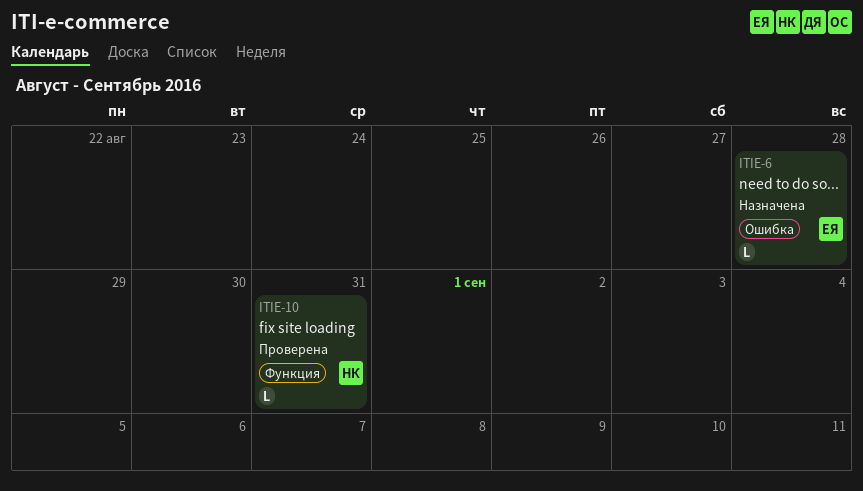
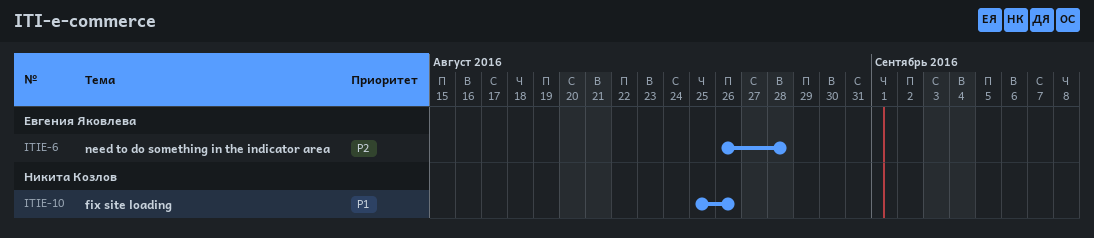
ITIE-10, due: Aug 31 -> Aug 26

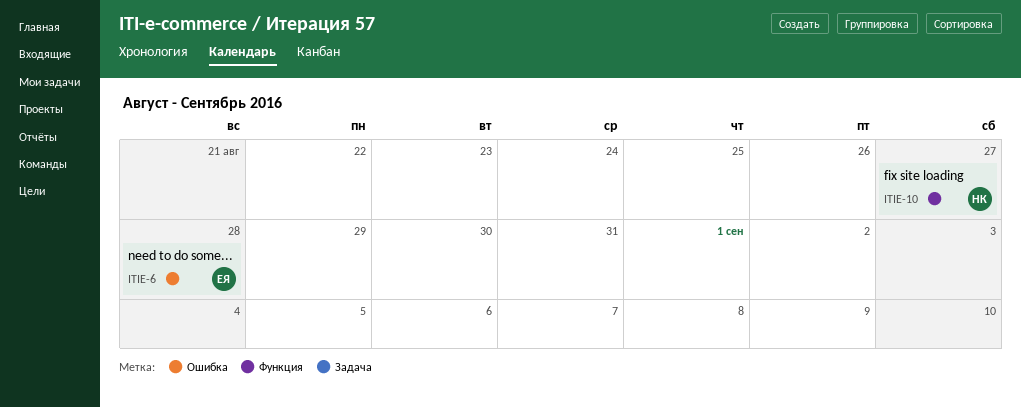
ITIE-10, due: Aug 26 -> Aug 27

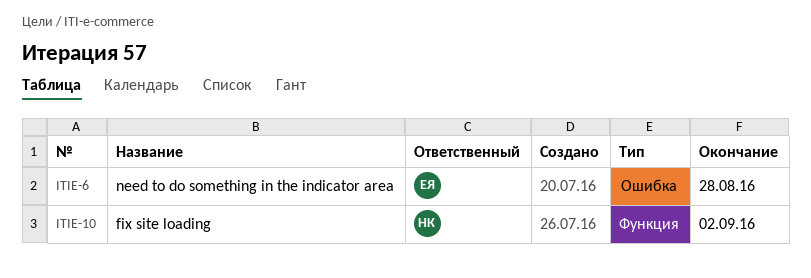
ITIE-10, due: Aug 27 -> Sep 2

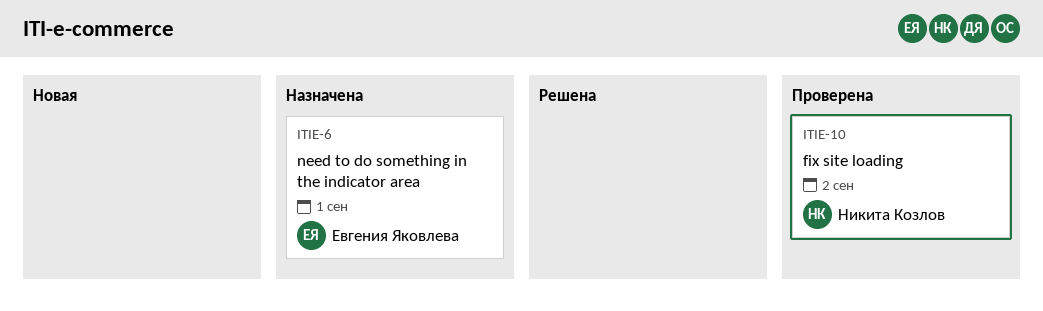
ITIE-6, due: Aug 28 -> Sep 1

